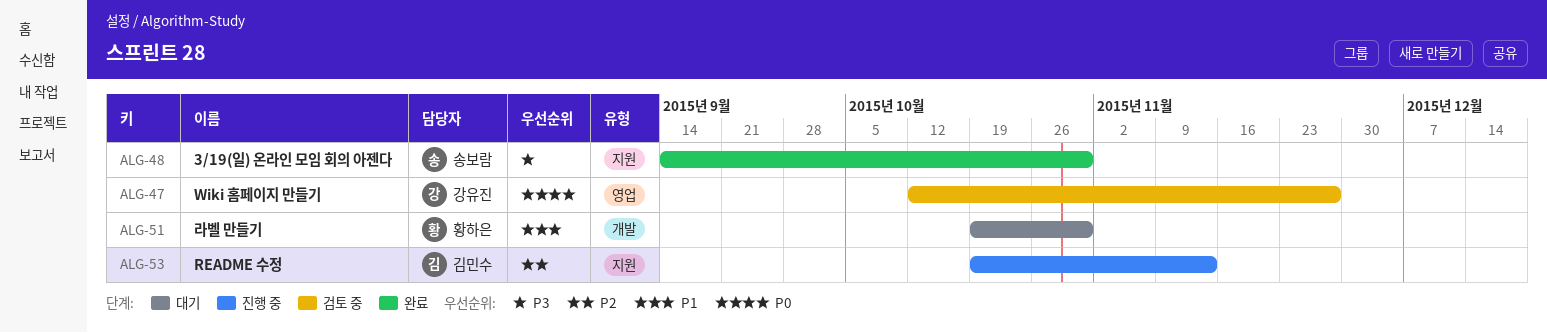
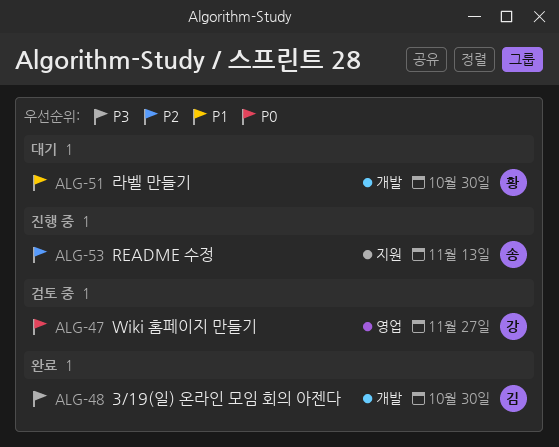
ALG-48, owner: 송보람 -> 김민수
ALG-48, label: 지원 -> 개발
ALG-53, owner: 김민수 -> 송보람

